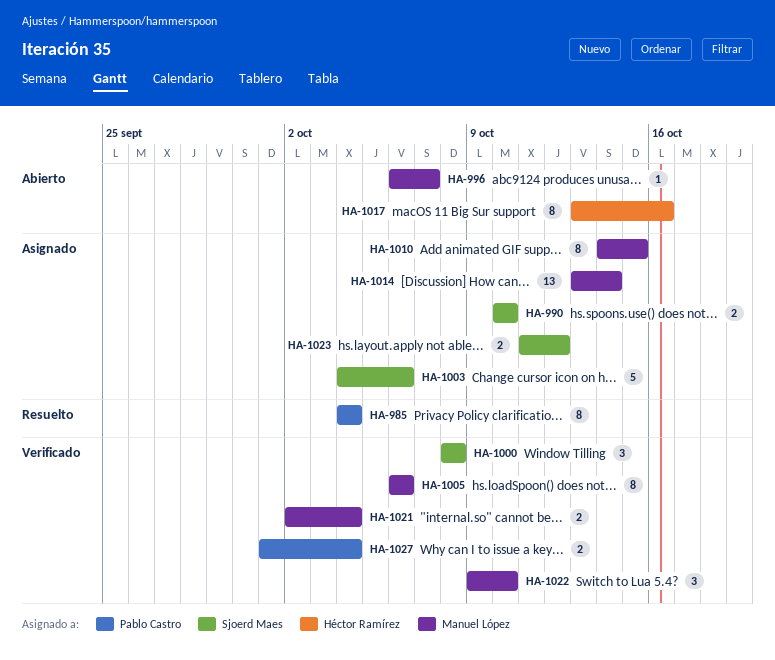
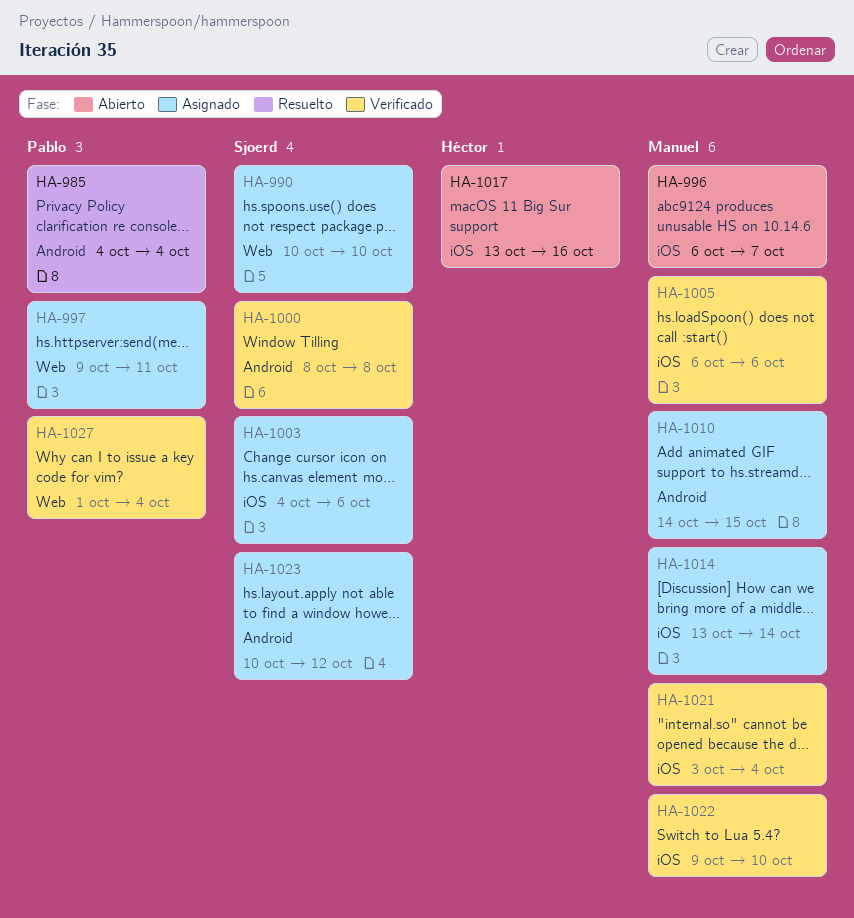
HA-997: none -> present
HA-1021, start: Oct 2 -> Oct 3
HA-1023, start: Oct 11 -> Oct 10

